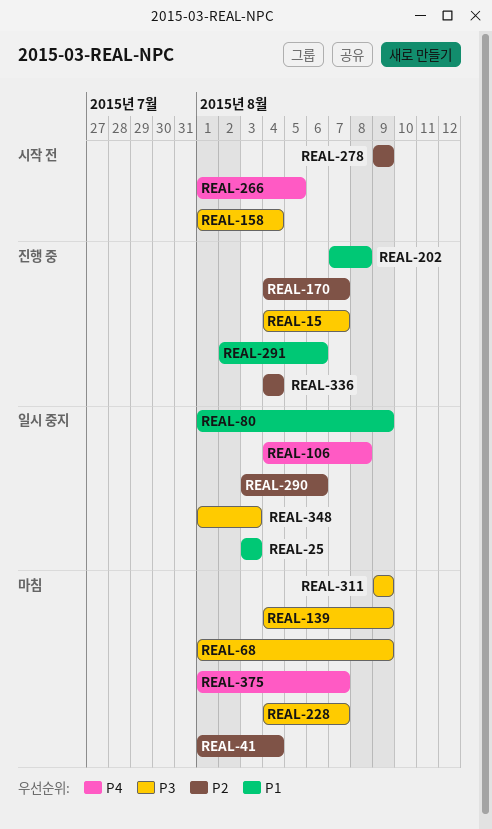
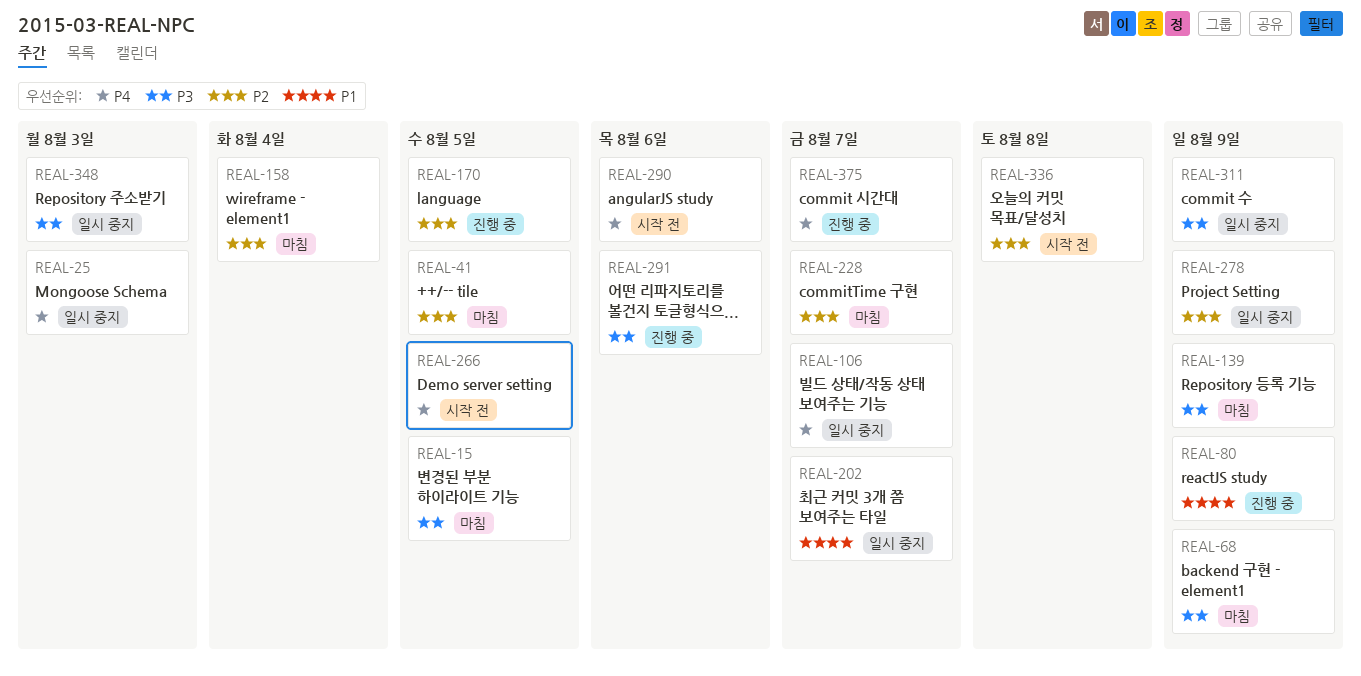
REAL-15, status: 진행 중 -> 마침
REAL-15, due: Aug 7 -> Aug 5
REAL-25, priority: P1 -> P4
REAL-41, due: Aug 4 -> Aug 5
REAL-80, status: 일시 중지 -> 진행 중
REAL-106, due: Aug 8 -> Aug 7
REAL-158, status: 시작 전 -> 마침
REAL-158, priority: P3 -> P2
REAL-170, due: Aug 7 -> Aug 5
REAL-202, status: 진행 중 -> 일시 중지
REAL-202, due: Aug 8 -> Aug 7
REAL-228, priority: P3 -> P2
REAL-278, status: 시작 전 -> 일시 중지
REAL-290, status: 일시 중지 -> 시작 전
REAL-290, priority: P2 -> P4
REAL-291, priority: P1 -> P3
REAL-311, status: 마침 -> 일시 중지
REAL-336, status: 진행 중 -> 시작 전
REAL-336, due: Aug 4 -> Aug 8
REAL-375, status: 마침 -> 진행 중

